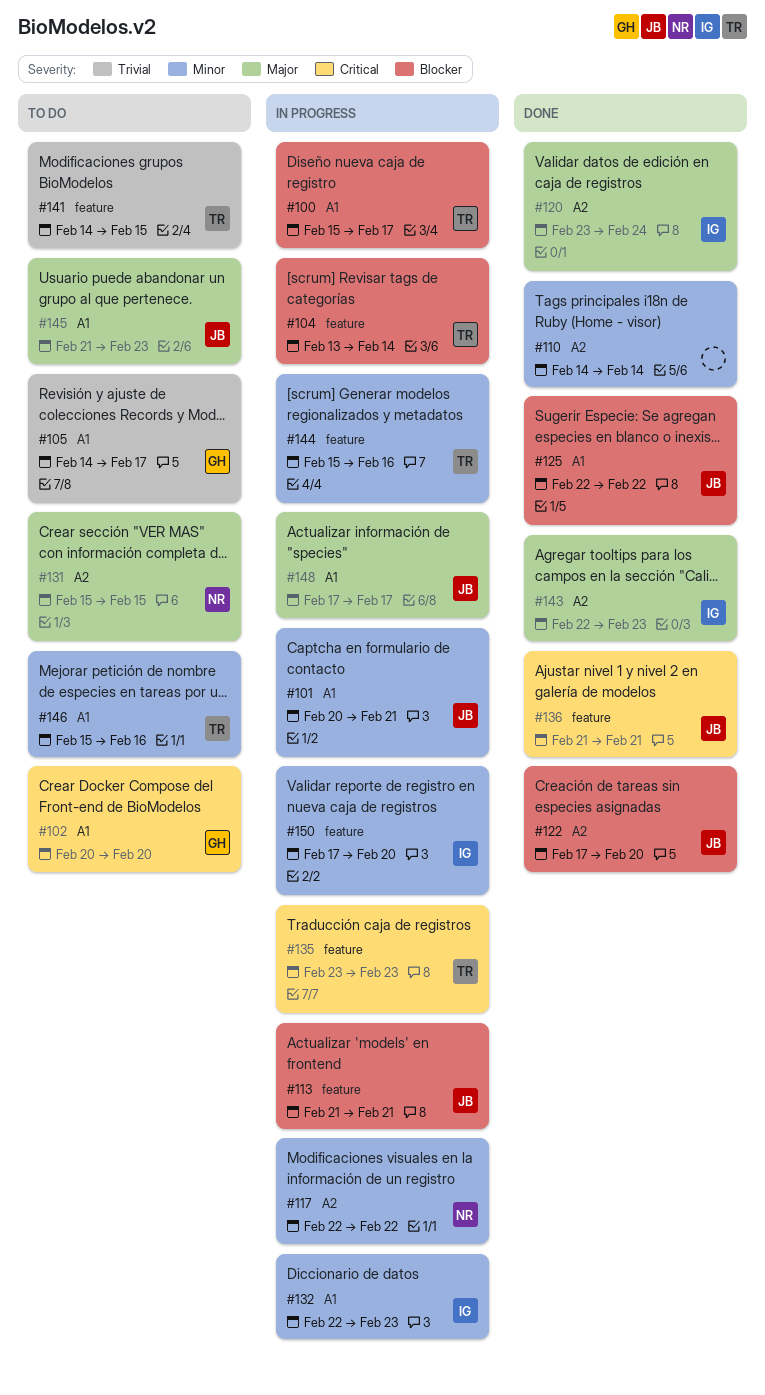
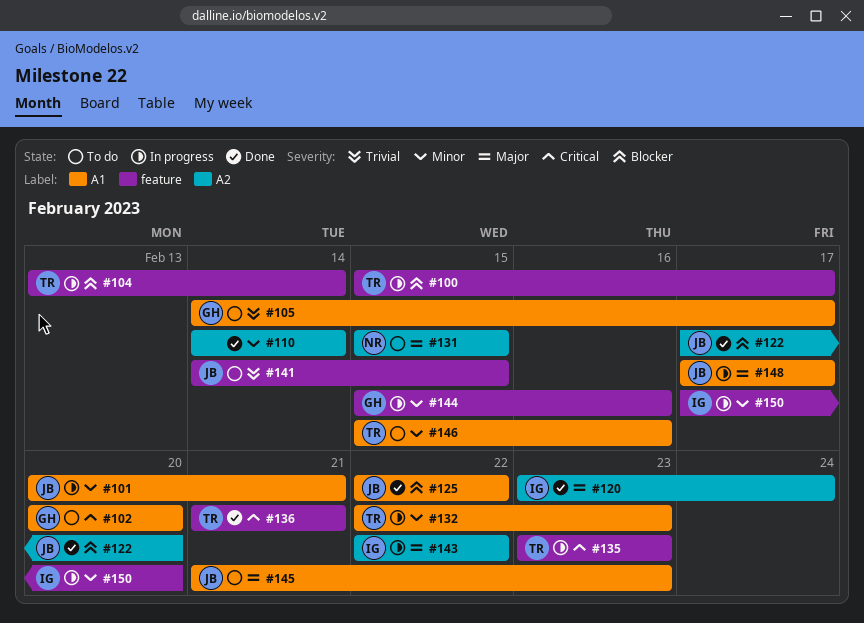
#100, label: A1 -> feature
#113: present -> none
#117: present -> none
#132, owner: IG -> TR
#136, owner: JB -> TR
#141, owner: TR -> JB
#143, status: Done -> In progress
#143, due: Feb 23 -> Feb 22
#144, owner: TR -> GH

